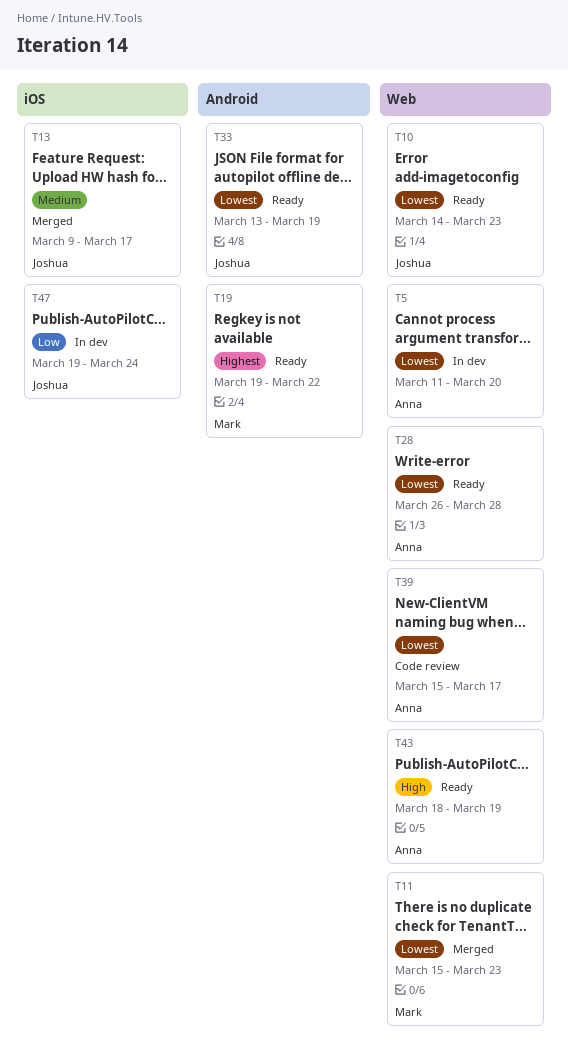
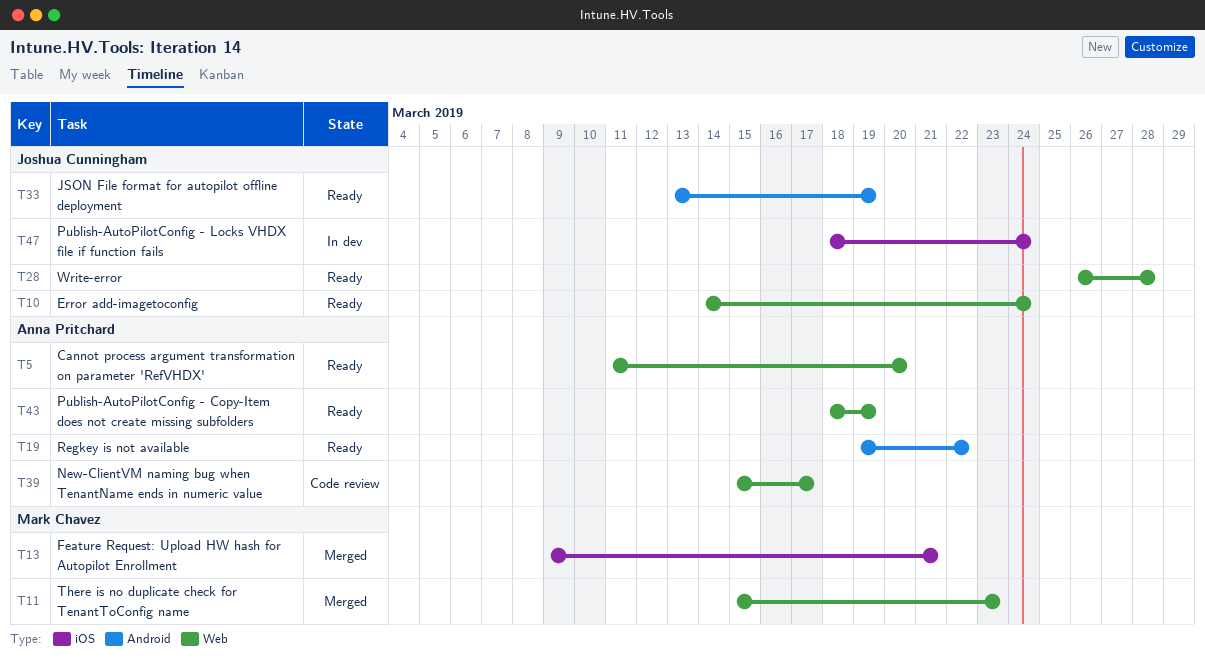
T5, status: In dev -> Ready
T10, due: Mar 23 -> Mar 24
T13, owner: Joshua Cunningham -> Mark Chavez
T13, due: Mar 17 -> Mar 21
T19, owner: Mark Chavez -> Anna Pritchard
T28, owner: Anna Pritchard -> Joshua Cunningham
T47, start: Mar 19 -> Mar 18

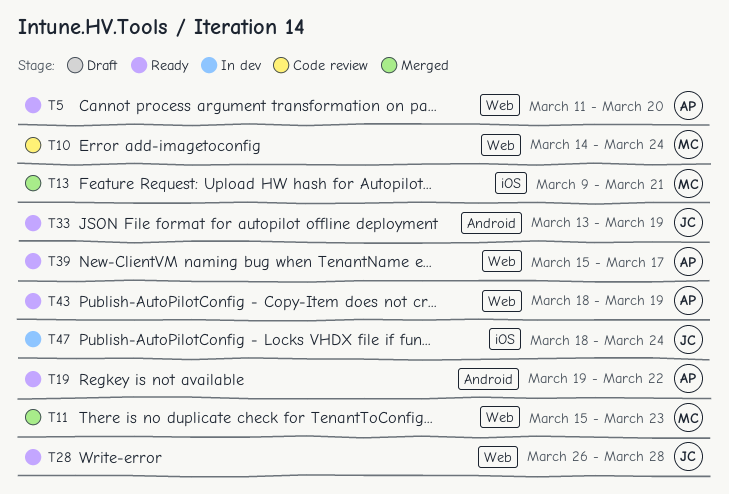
T10, status: Ready -> Code review
T10, owner: Joshua Cunningham -> Mark Chavez
T39, status: Code review -> Ready

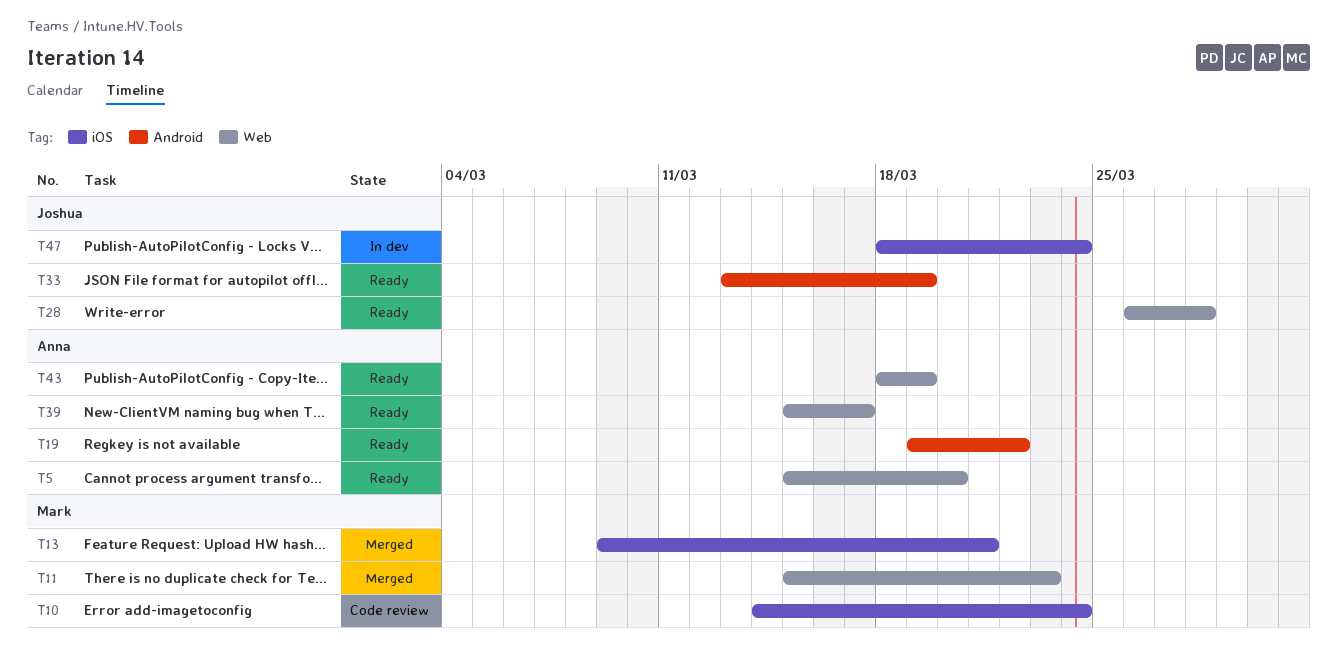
T5, start: Mar 11 -> Mar 15
T10, label: Web -> iOS

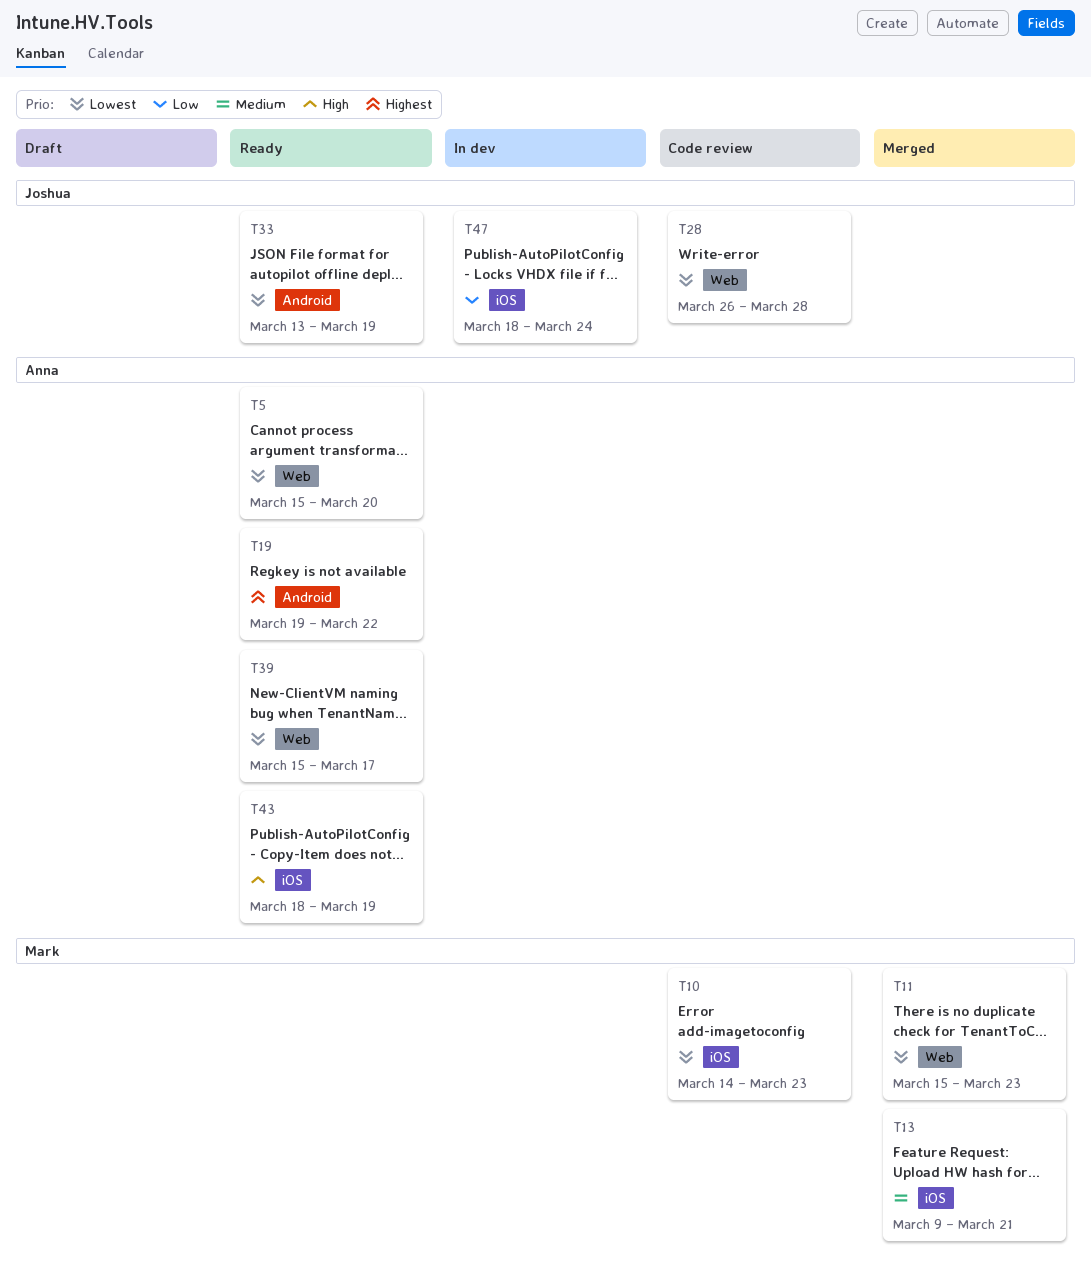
T10, due: Mar 24 -> Mar 23
T28, status: Ready -> Code review
T43, label: Web -> iOS

